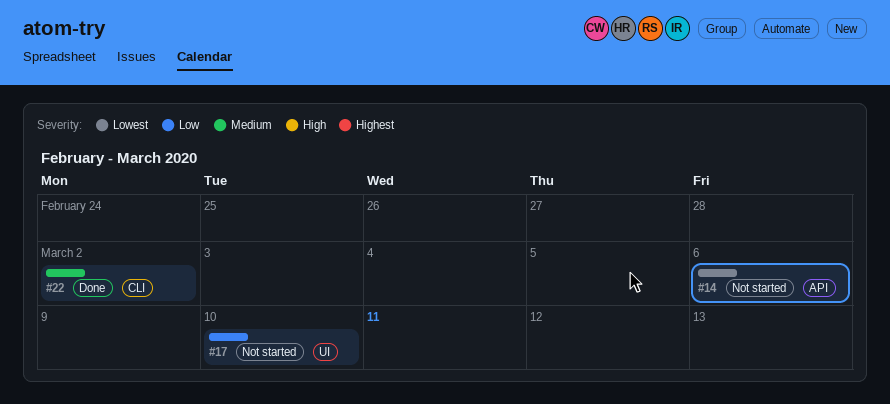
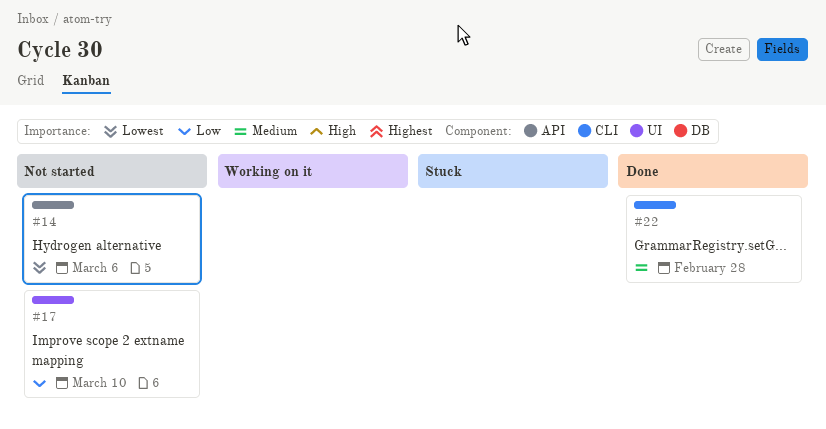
#22, due: Mar 2 -> Feb 28

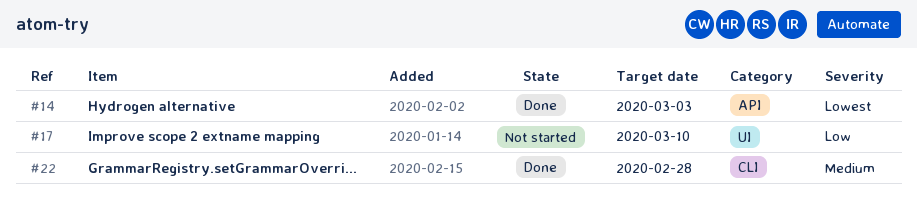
#14, status: Not started -> Done
#14, due: Mar 6 -> Mar 3

